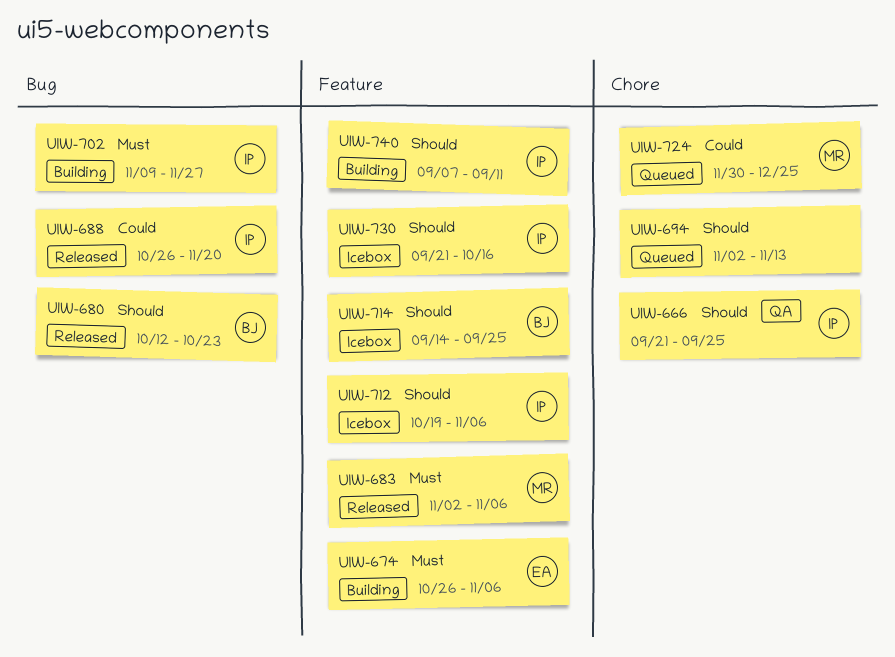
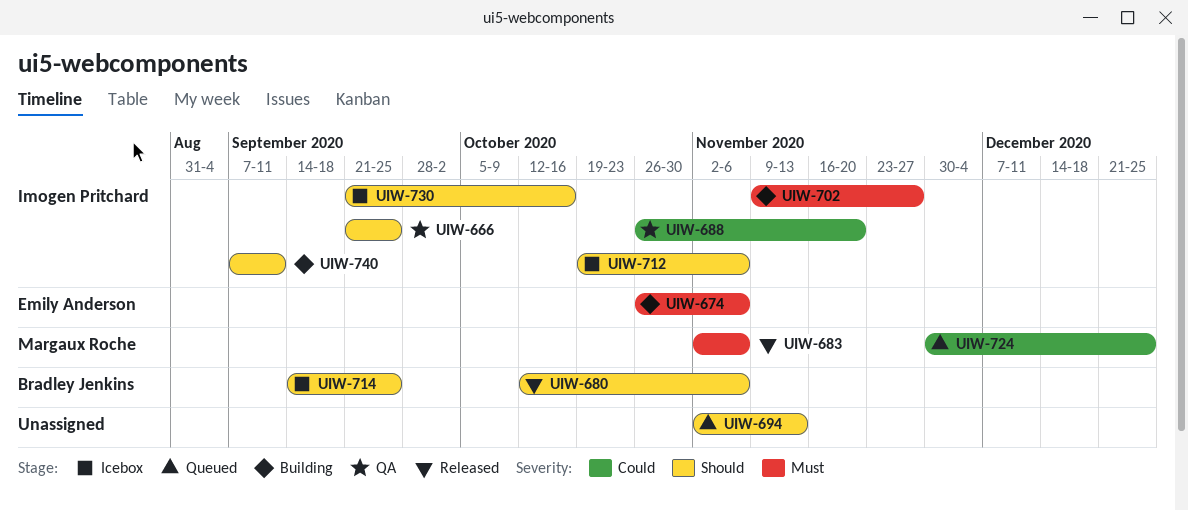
UIW-680, due: Oct 23 -> Nov 6
UIW-688, status: Released -> QA

